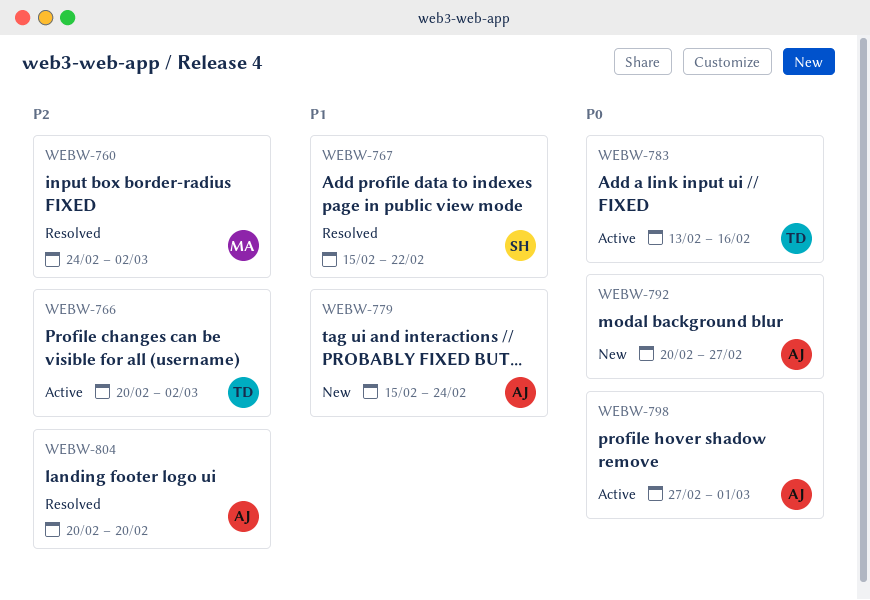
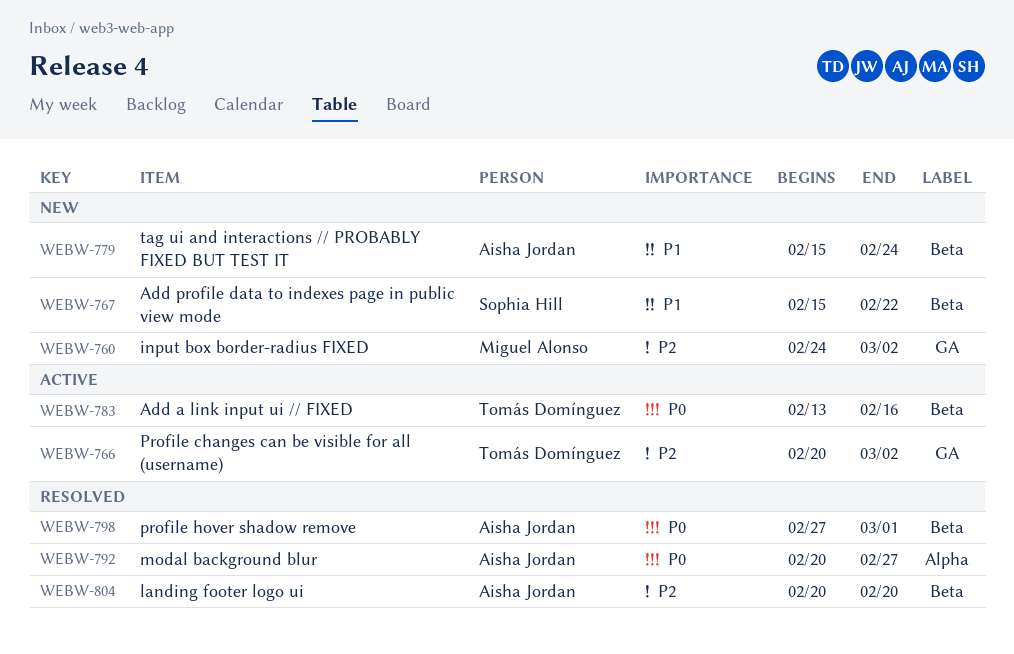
WEBW-760, status: Resolved -> New
WEBW-767, status: Resolved -> New
WEBW-792, status: New -> Resolved
WEBW-798, status: Active -> Resolved

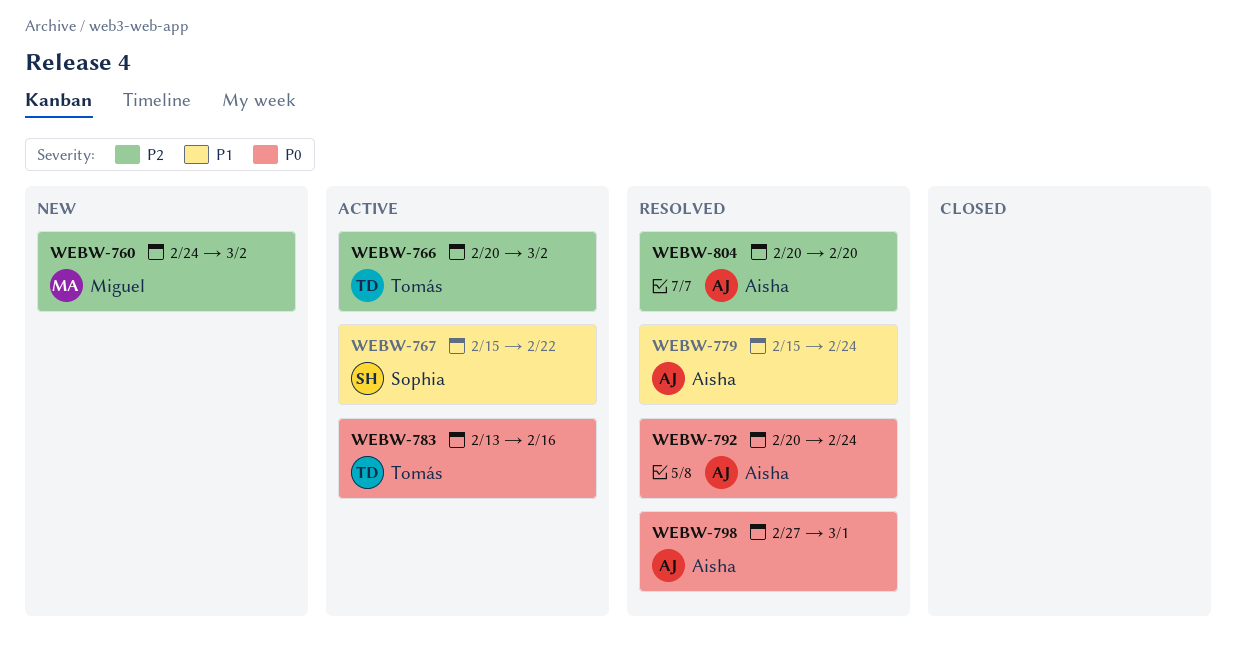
WEBW-767, status: New -> Active
WEBW-779, status: New -> Resolved
WEBW-792, due: Feb 27 -> Feb 24

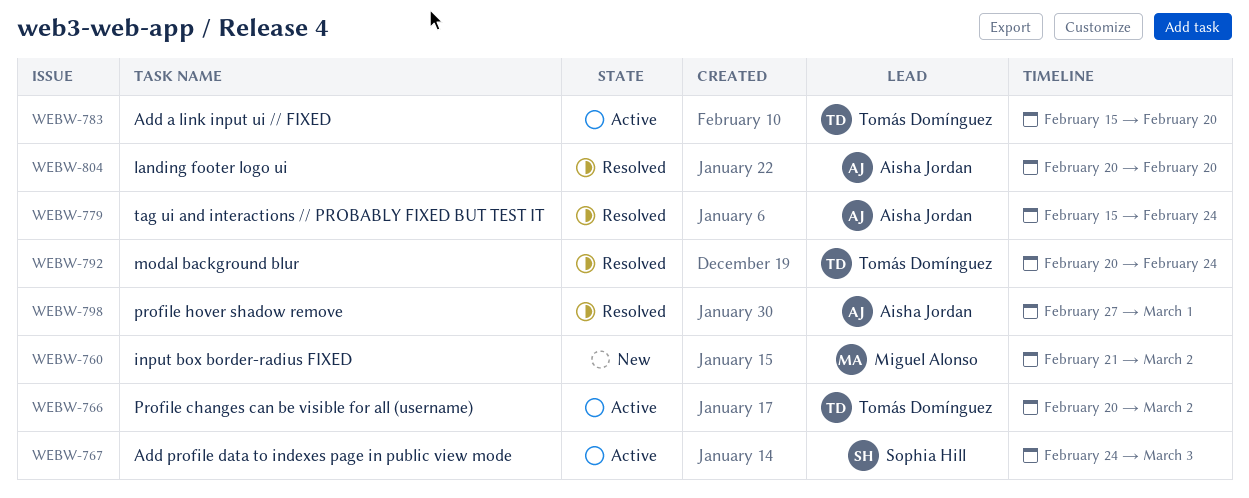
WEBW-760, start: Feb 24 -> Feb 21
WEBW-767, start: Feb 15 -> Feb 24
WEBW-767, due: Feb 22 -> Mar 3
WEBW-783, start: Feb 13 -> Feb 15
WEBW-783, due: Feb 16 -> Feb 20
WEBW-792, owner: Aisha Jordan -> Tomás Domínguez

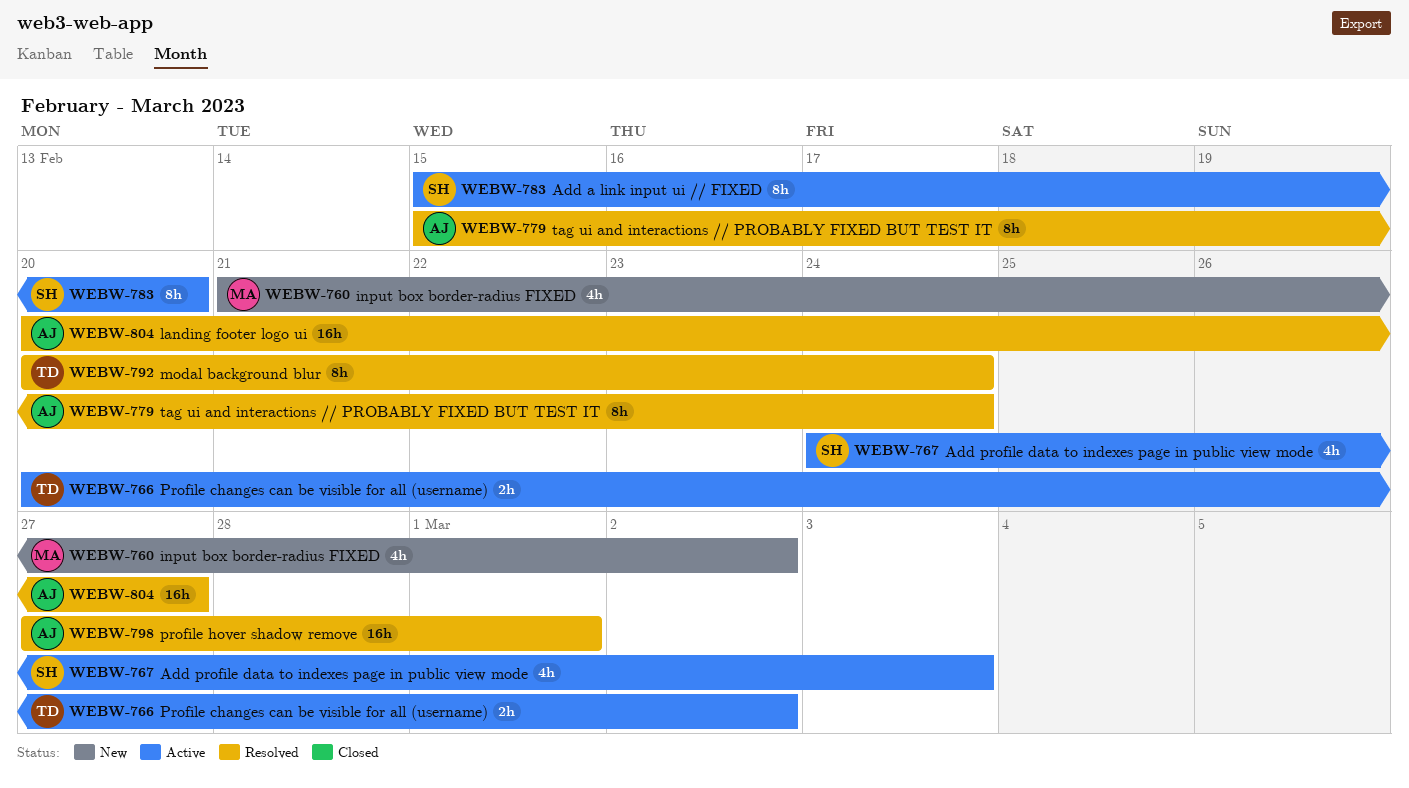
WEBW-783, owner: Tomás Domínguez -> Sophia Hill
WEBW-804, due: Feb 20 -> Feb 27

